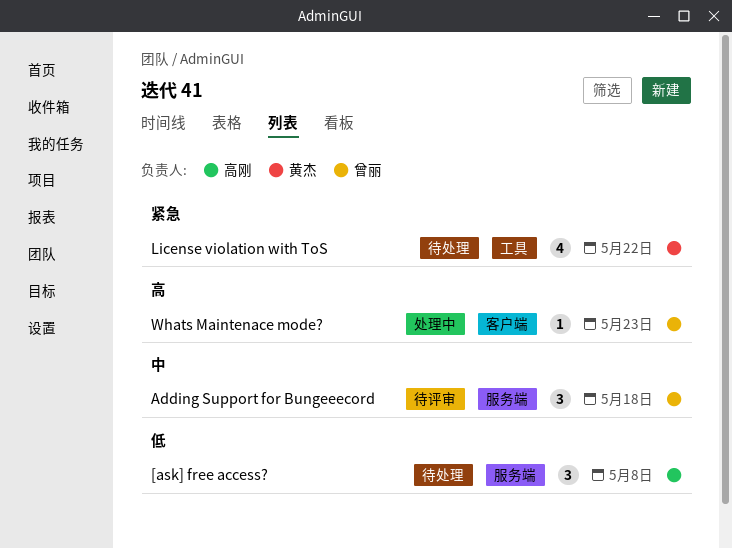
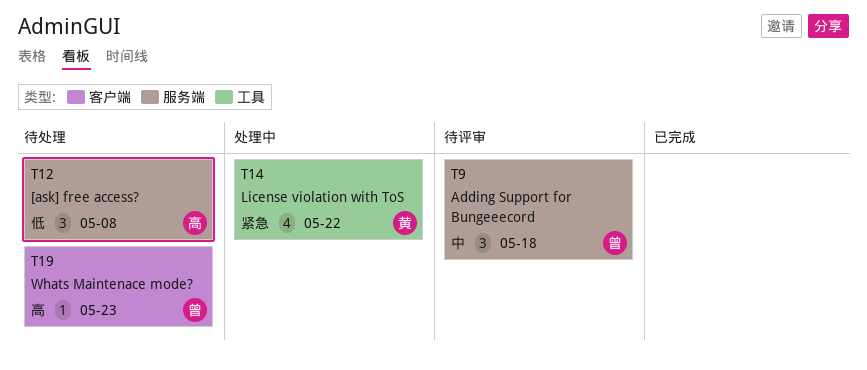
License violation with ToS, status: 待处理 -> 处理中
Whats Maintenace mode?, status: 处理中 -> 待处理

